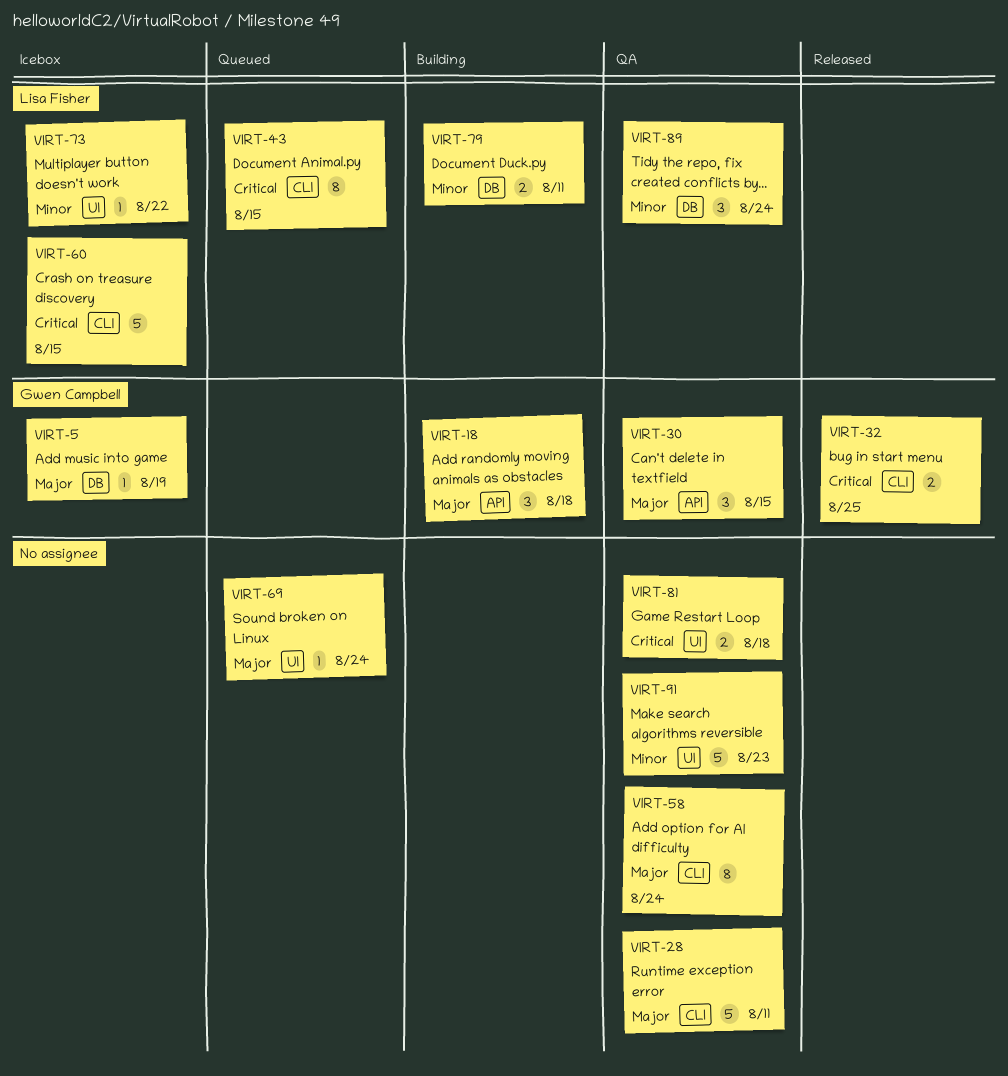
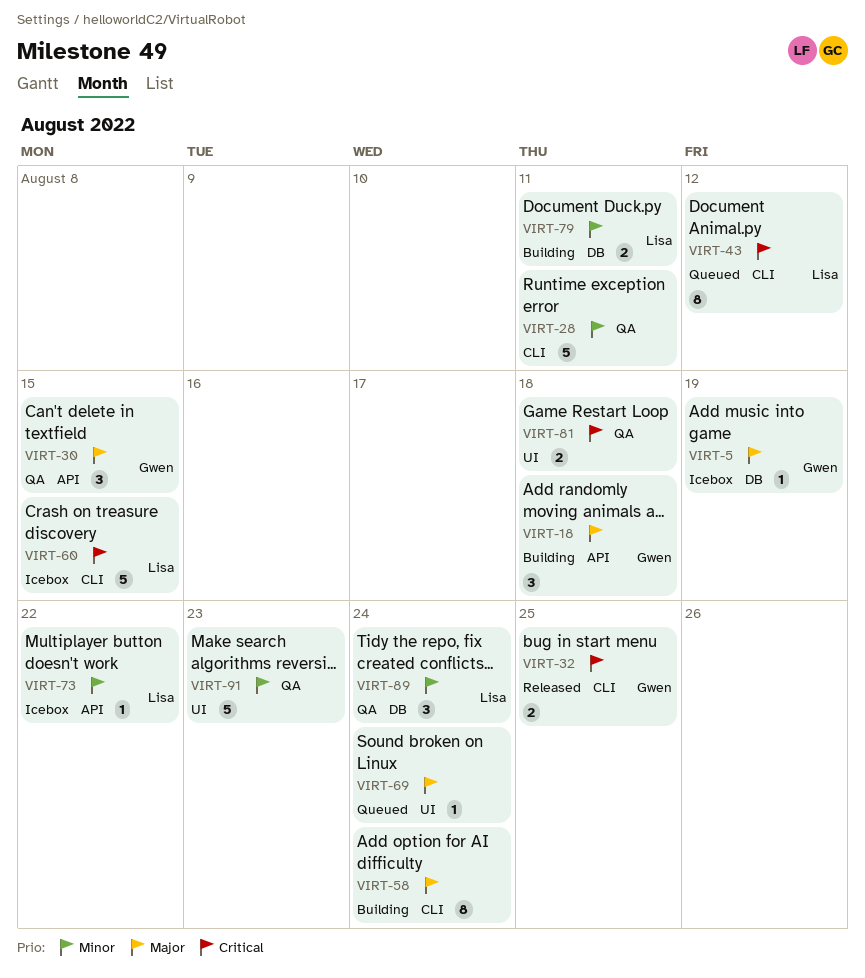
VIRT-28, priority: Major -> Minor
VIRT-43, due: Aug 15 -> Aug 12
VIRT-58, status: QA -> Building
VIRT-73, label: UI -> API

